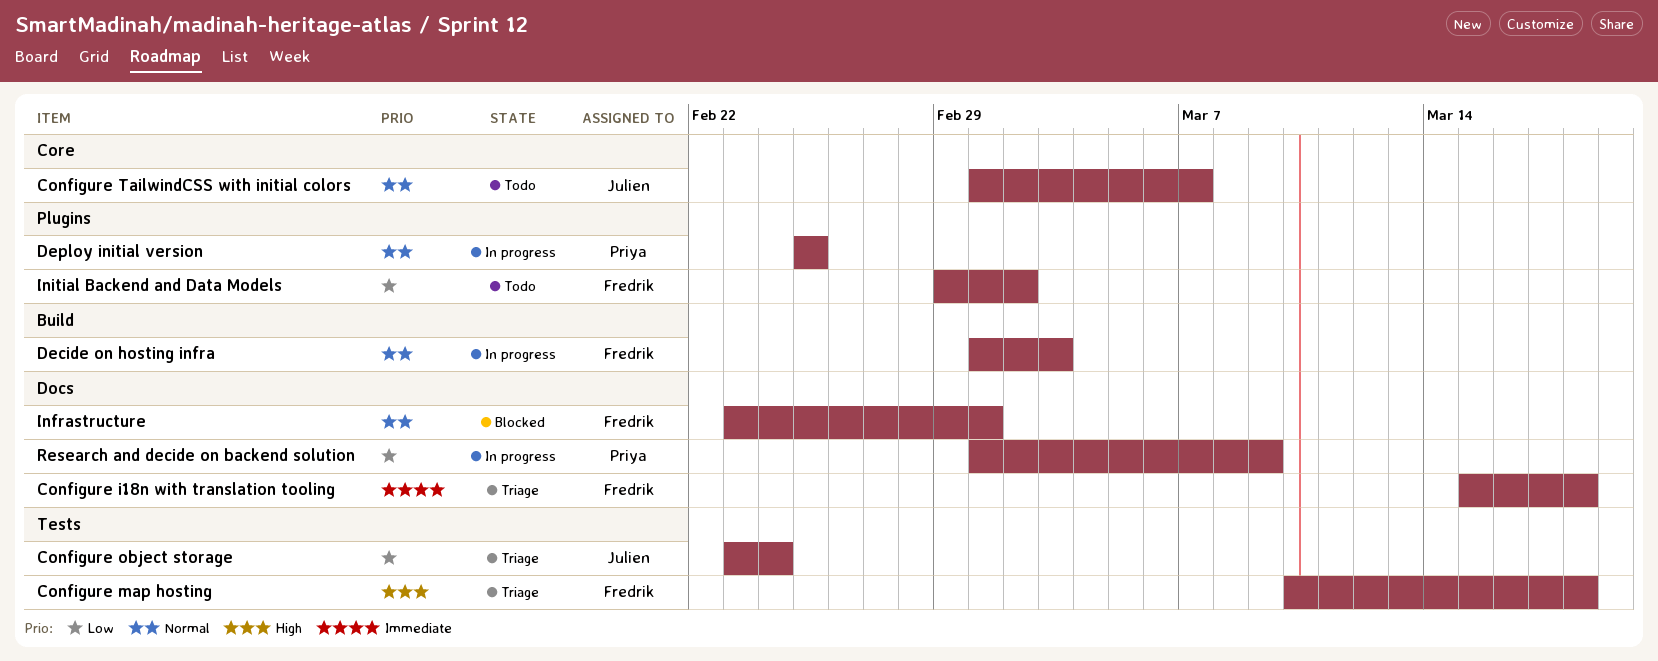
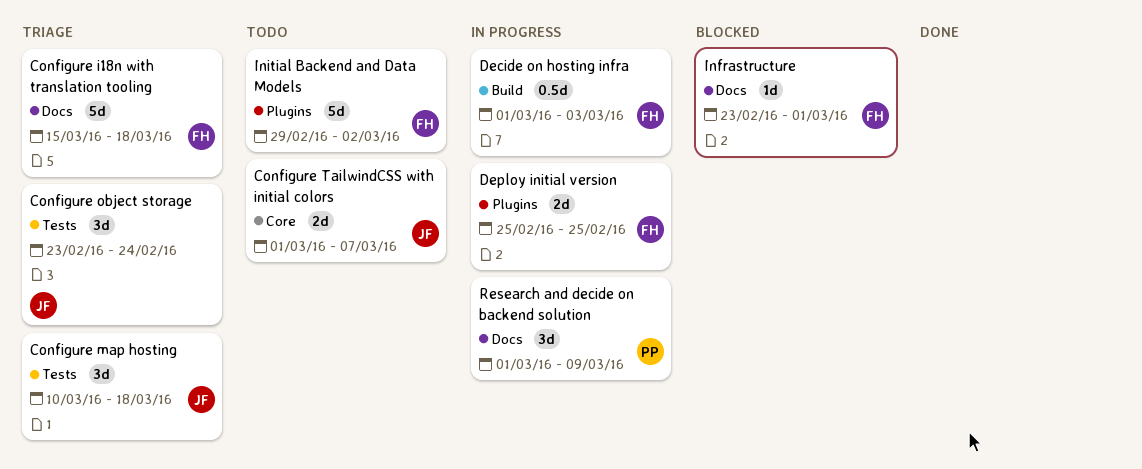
Configure map hosting, owner: Fredrik -> Julien
Deploy initial version, owner: Priya -> Fredrik

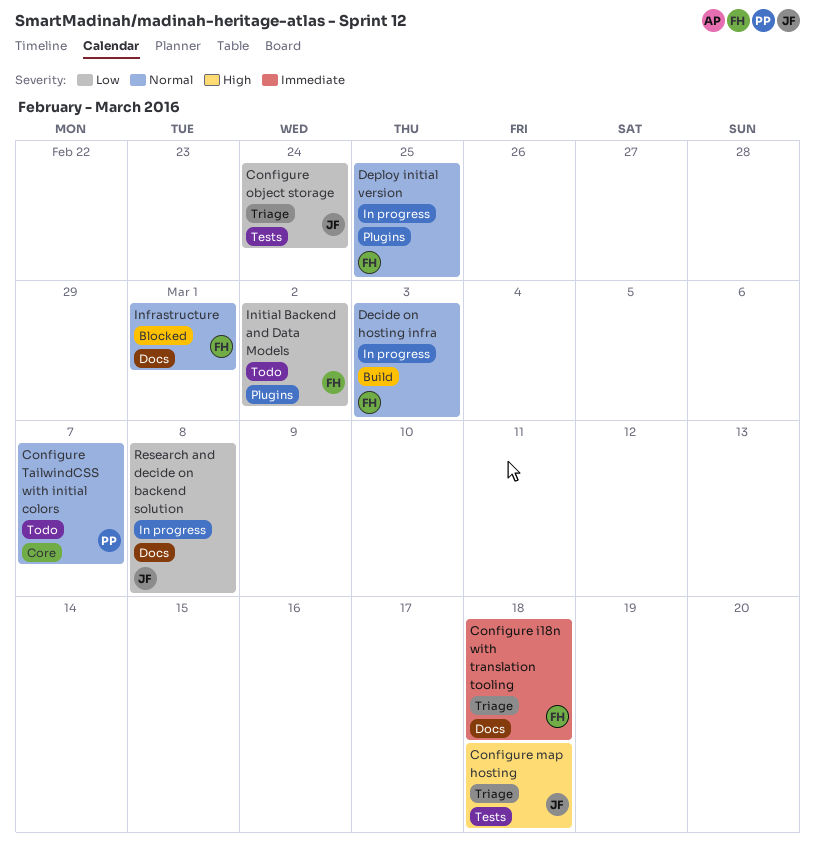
Configure TailwindCSS with initial colors, owner: JF -> PP
Research and decide on backend solution, owner: PP -> JF
Research and decide on backend solution, due: Mar 9 -> Mar 8

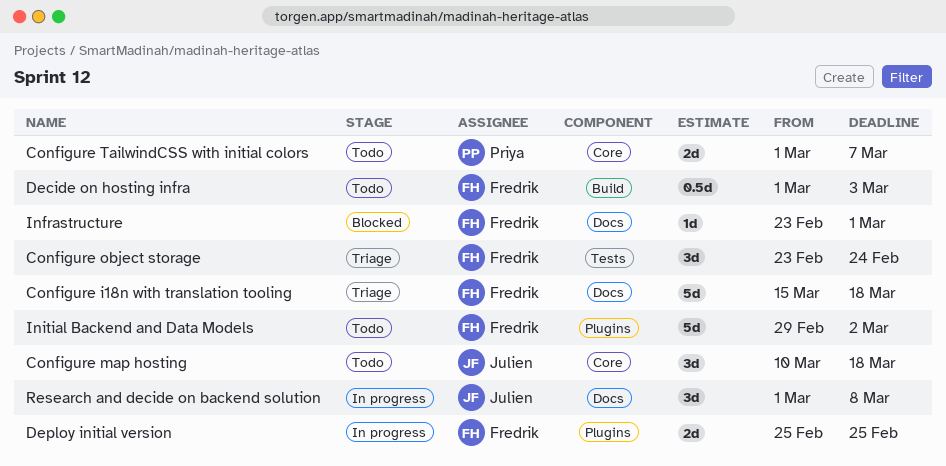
Configure map hosting, status: Triage -> Todo
Configure map hosting, label: Tests -> Core
Configure object storage, owner: Julien -> Fredrik
Decide on hosting infra, status: In progress -> Todo

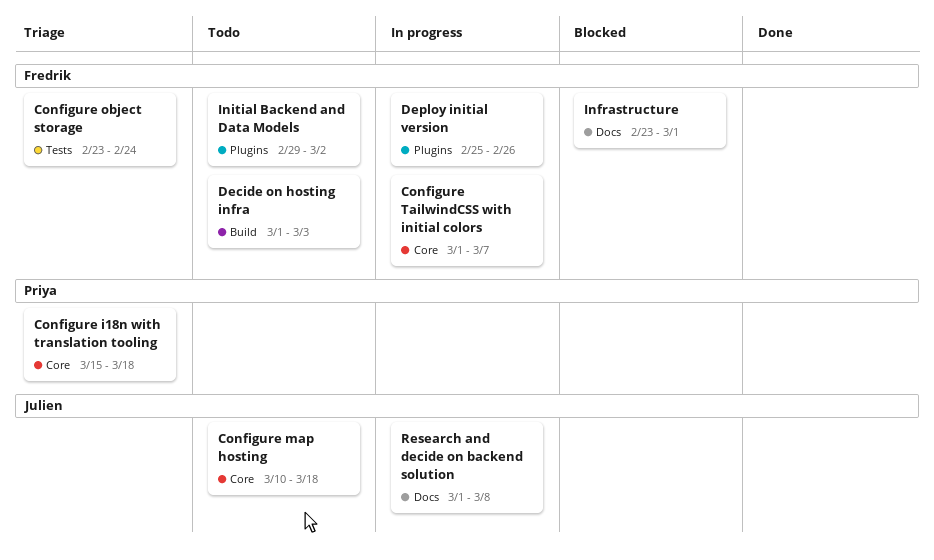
Configure i18n with translation tooling, owner: Fredrik -> Priya
Configure i18n with translation tooling, label: Docs -> Core
Configure TailwindCSS with initial colors, status: Todo -> In progress
Configure TailwindCSS with initial colors, owner: Priya -> Fredrik
Deploy initial version, due: Feb 25 -> Feb 26

